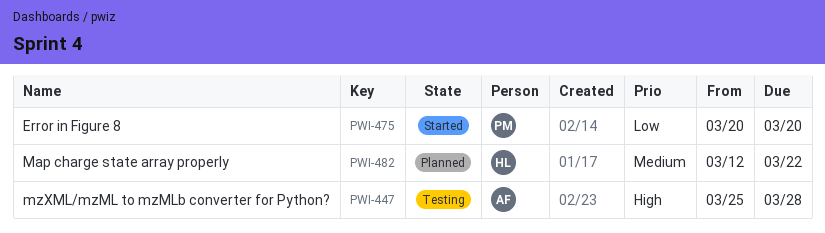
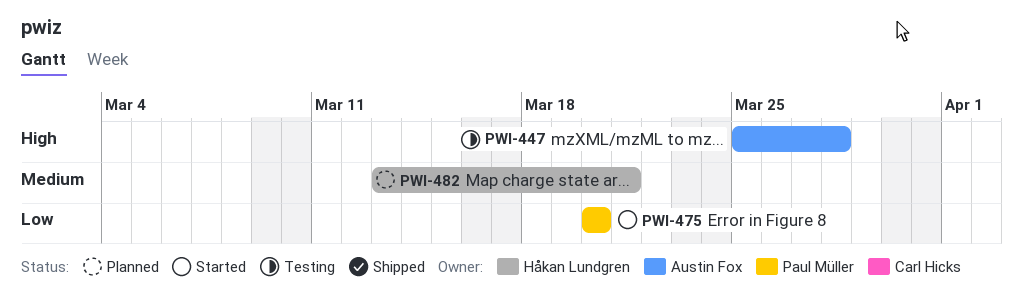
PWI-482, start: Mar 12 -> Mar 13
PWI-482, due: Mar 22 -> Mar 21

